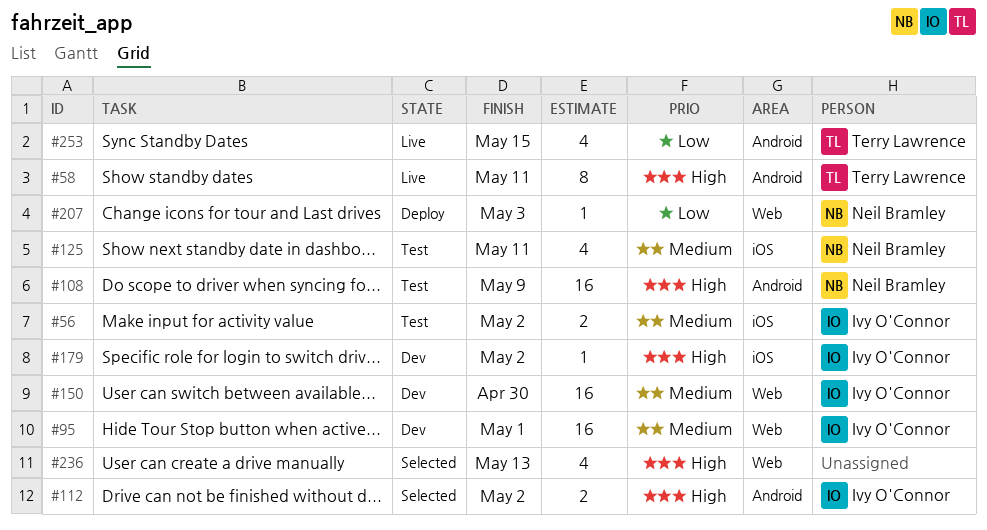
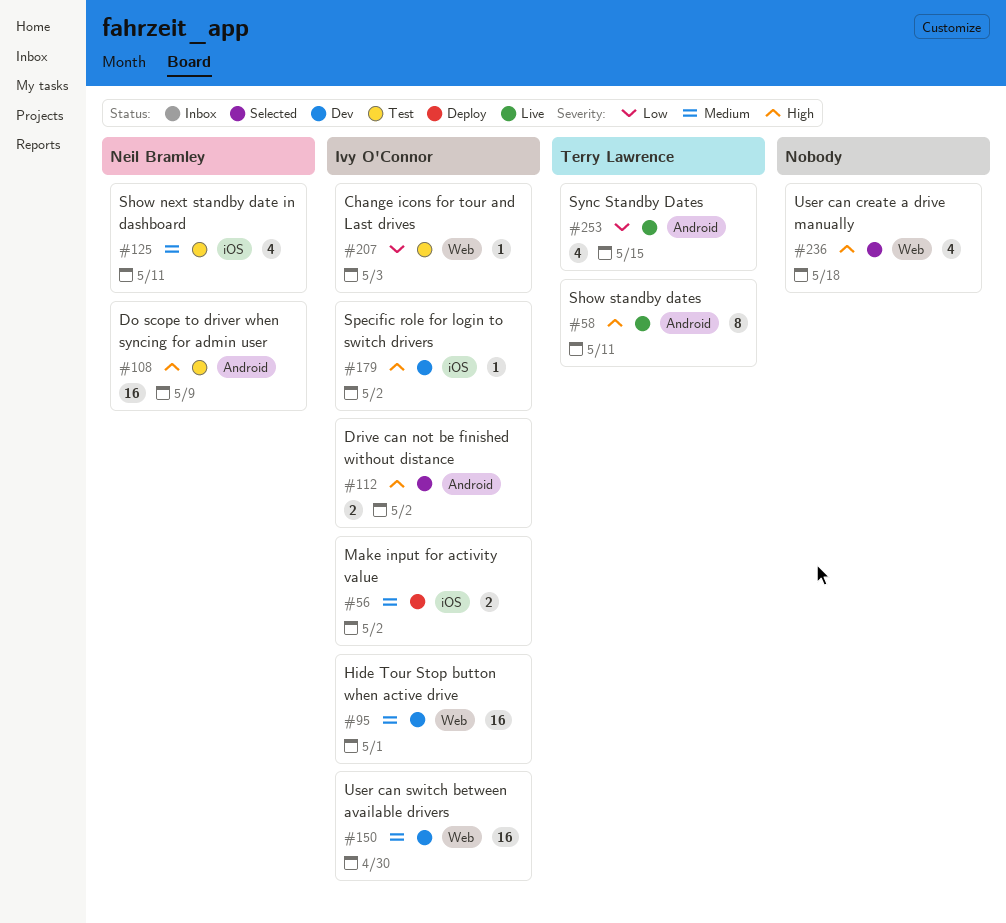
#56, status: Test -> Deploy
#207, status: Deploy -> Test
#207, owner: Neil Bramley -> Ivy O'Connor
#236, due: May 13 -> May 18

